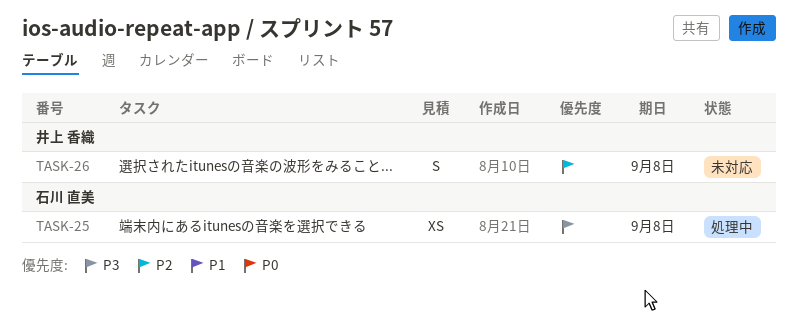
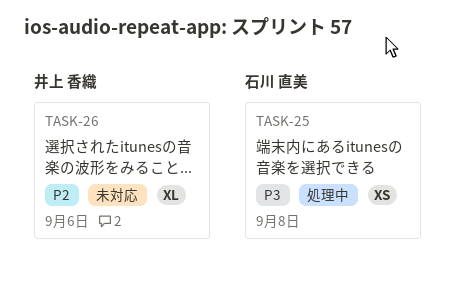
TASK-26, estimate: S -> XL
TASK-26, due: Sep 8 -> Sep 6

